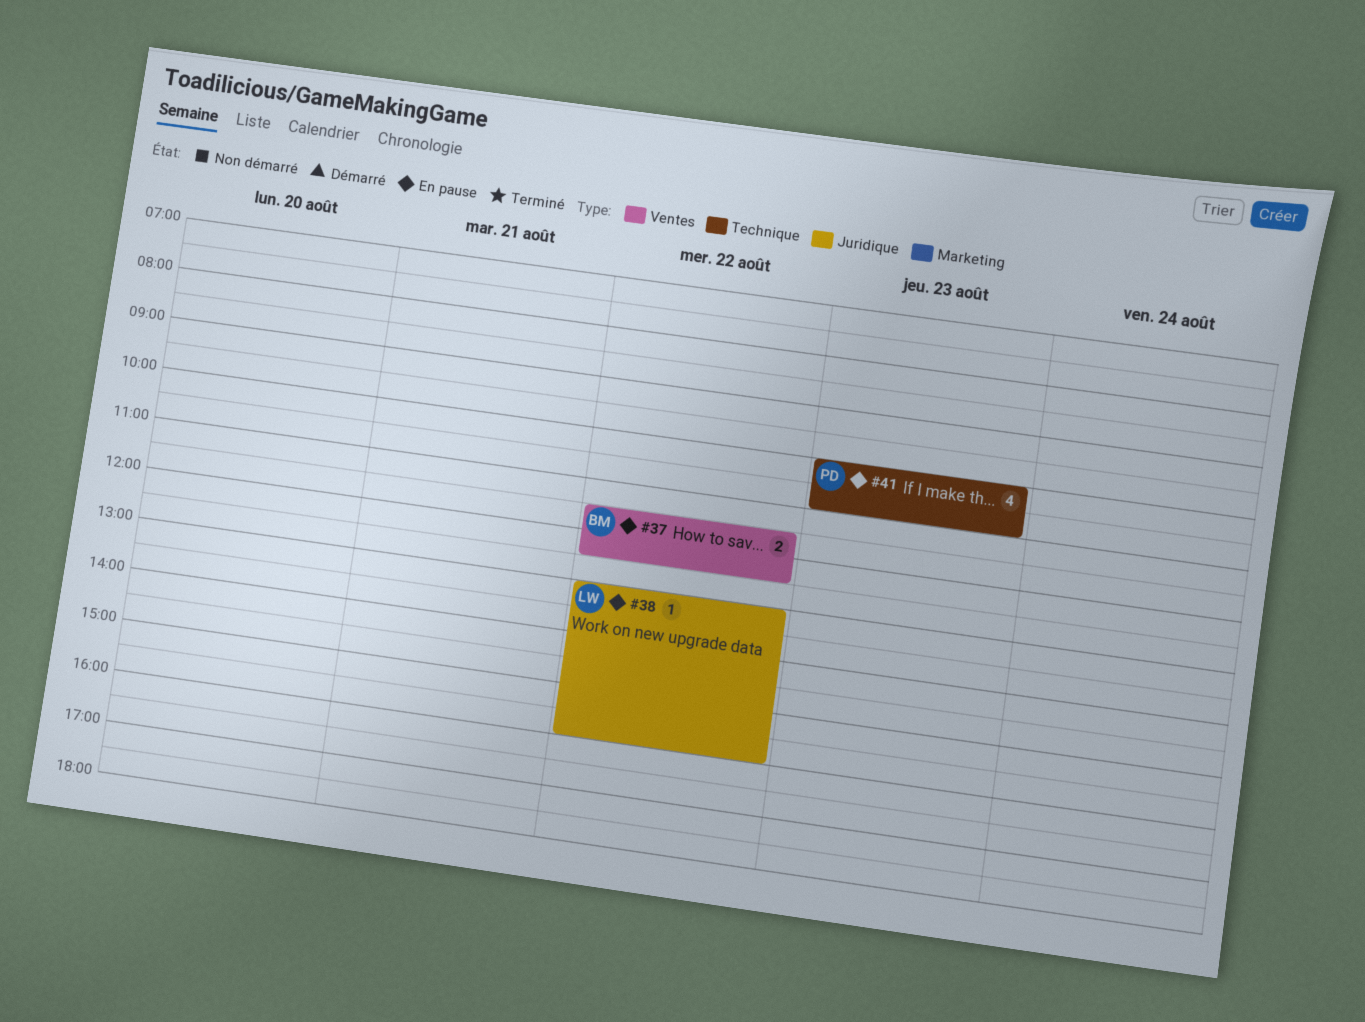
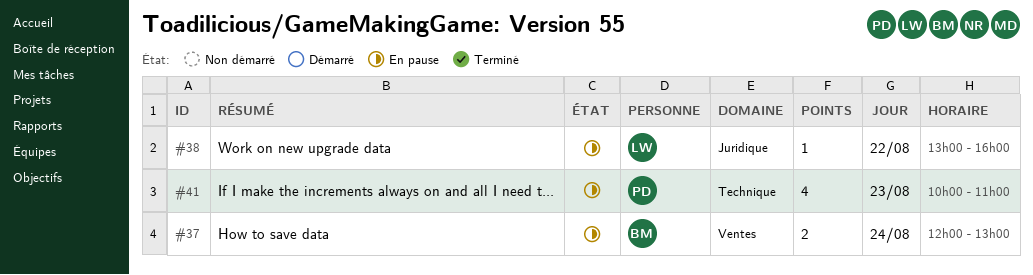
#37, day: Aug 22 -> Aug 24
#37, begins: 11:30 -> 12:00
#37, ends: 12:30 -> 13:00

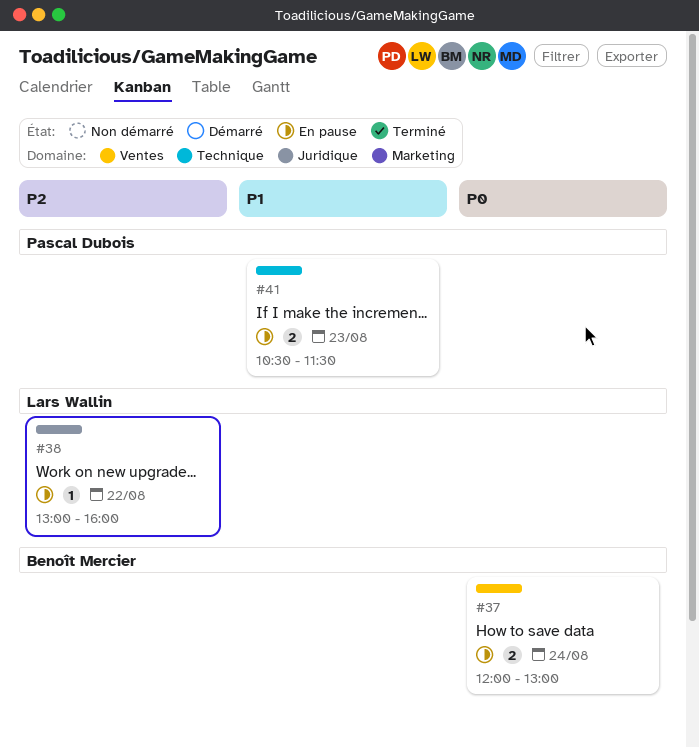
#41, estimate: 4 -> 2
#41, begins: 10:00 -> 10:30
#41, ends: 11:00 -> 11:30

